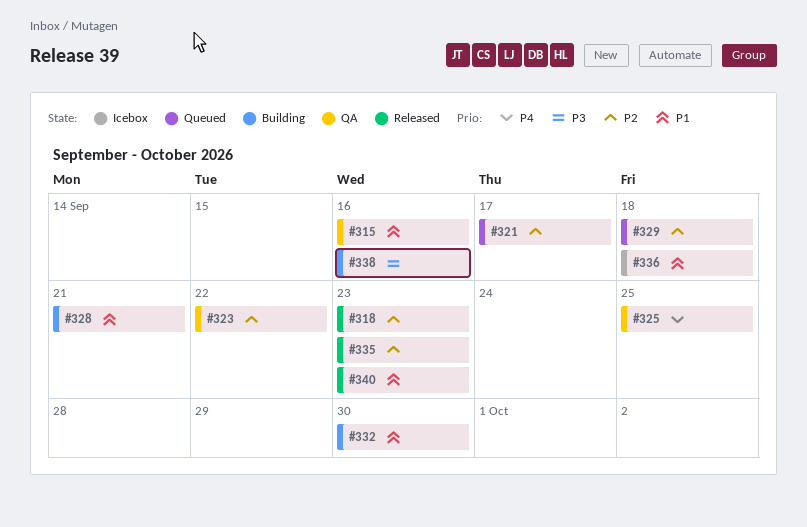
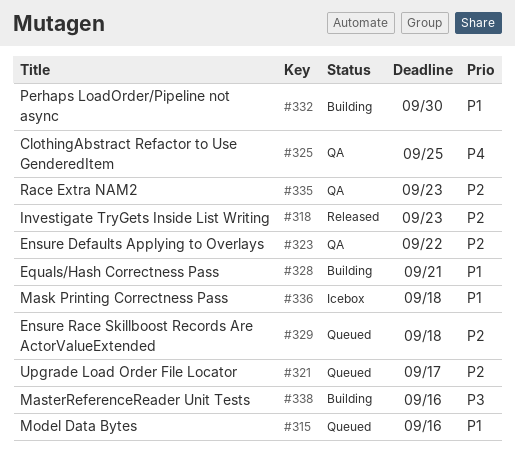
#315, status: QA -> Queued
#335, status: Released -> QA
#340: present -> none

